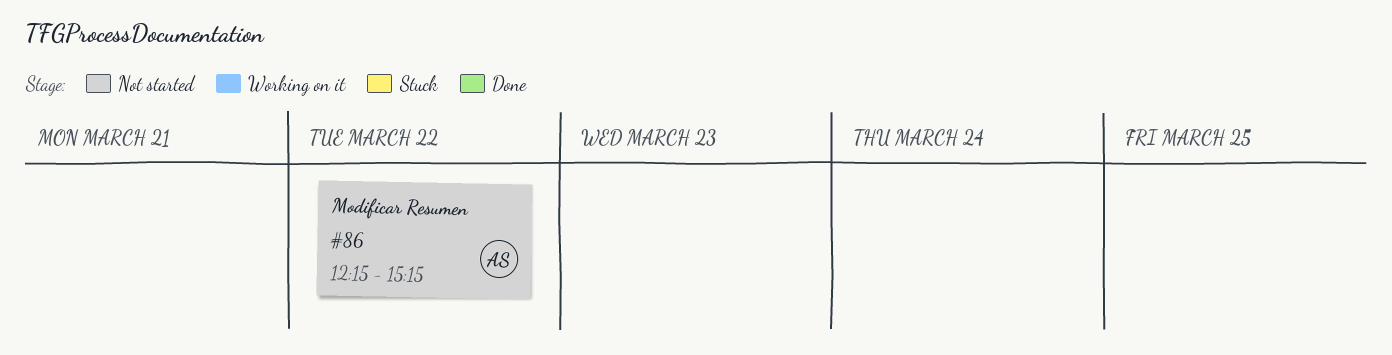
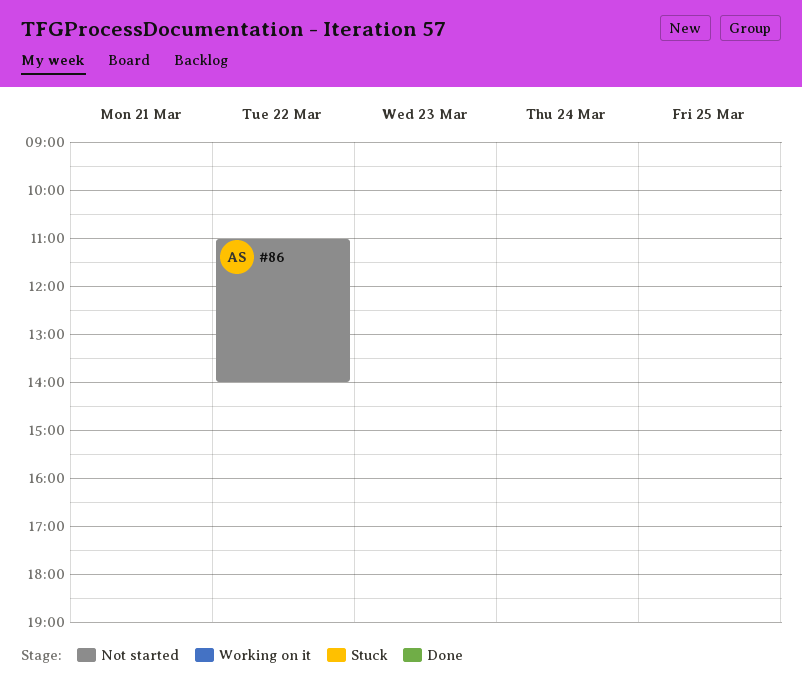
#86, begins: 12:15 -> 11:00
#86, ends: 15:15 -> 14:00

